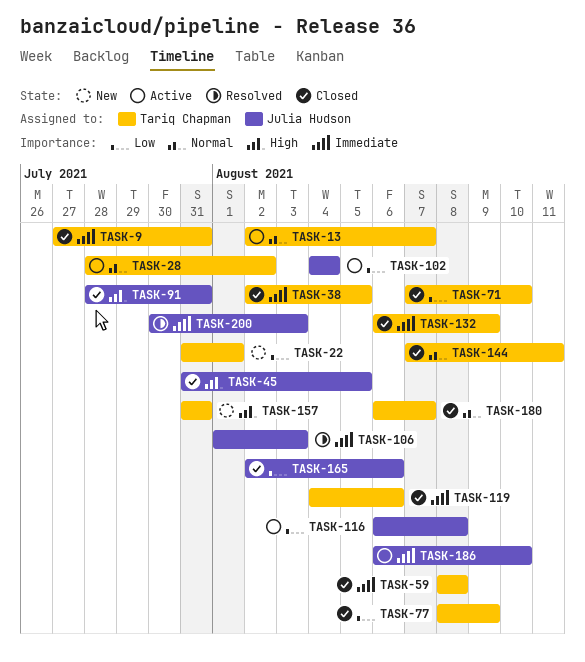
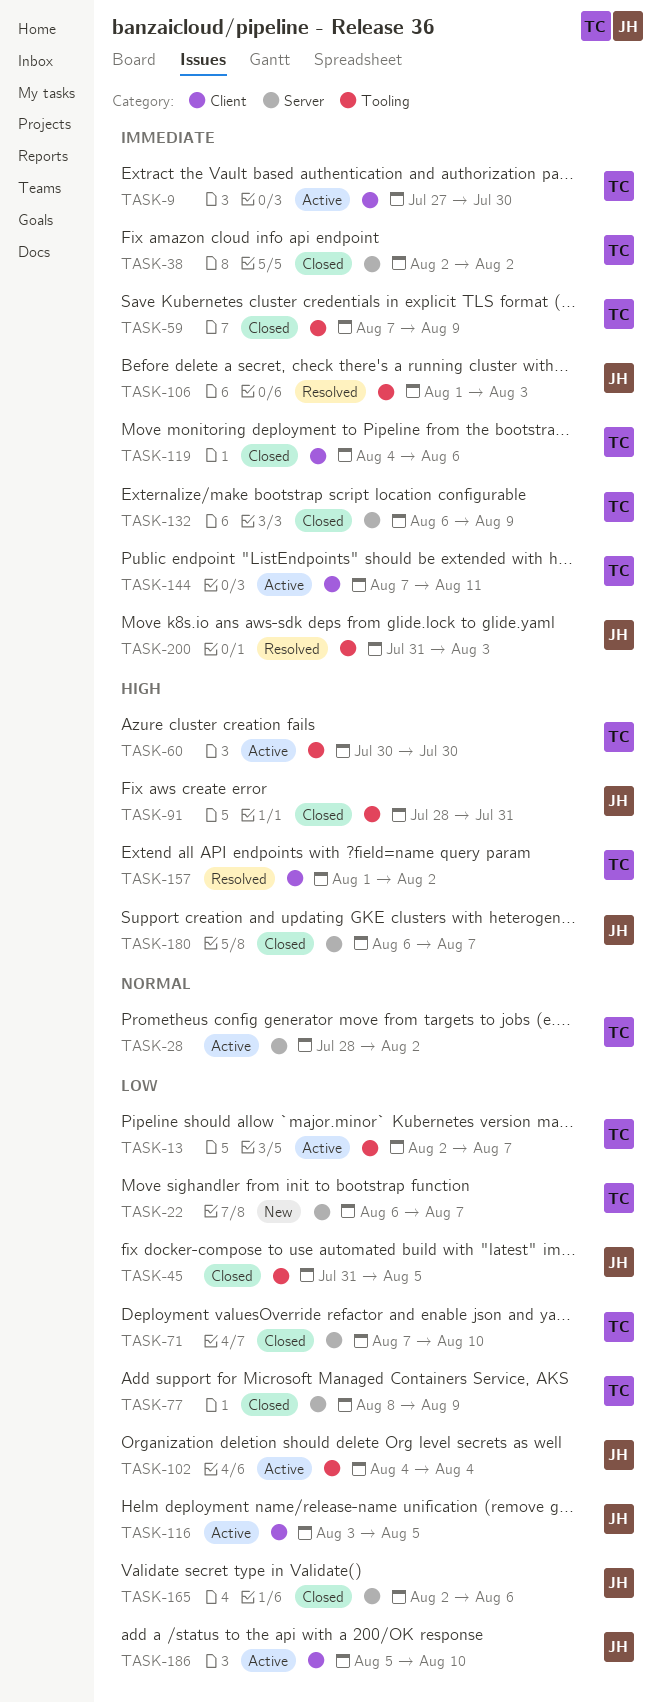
TASK-9, status: Closed -> Active
TASK-9, due: Jul 31 -> Jul 30
TASK-13, priority: Normal -> Low
TASK-22, start: Jul 31 -> Aug 6
TASK-22, due: Aug 1 -> Aug 7
TASK-38, due: Aug 5 -> Aug 2
TASK-45, priority: High -> Low
TASK-59, start: Aug 8 -> Aug 7
TASK-59, due: Aug 8 -> Aug 9
TASK-60: none -> present
TASK-116, start: Aug 6 -> Aug 3
TASK-116, due: Aug 8 -> Aug 5
TASK-144, status: Closed -> Active
TASK-144, priority: Normal -> Immediate
TASK-157, status: New -> Resolved
TASK-157, start: Jul 31 -> Aug 1
TASK-157, due: Jul 31 -> Aug 2
TASK-180, owner: Tariq Chapman -> Julia Hudson
TASK-180, priority: Normal -> High
TASK-186, priority: Immediate -> Low
TASK-186, start: Aug 6 -> Aug 5
TASK-200, start: Jul 30 -> Jul 31

